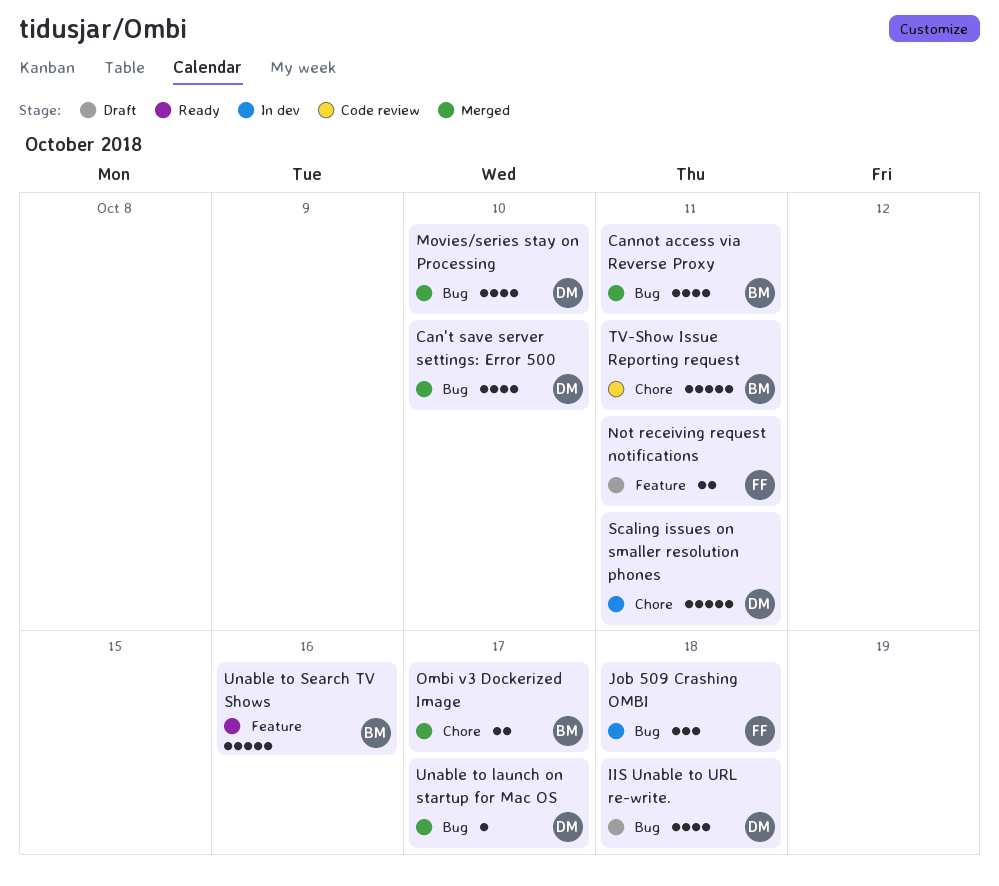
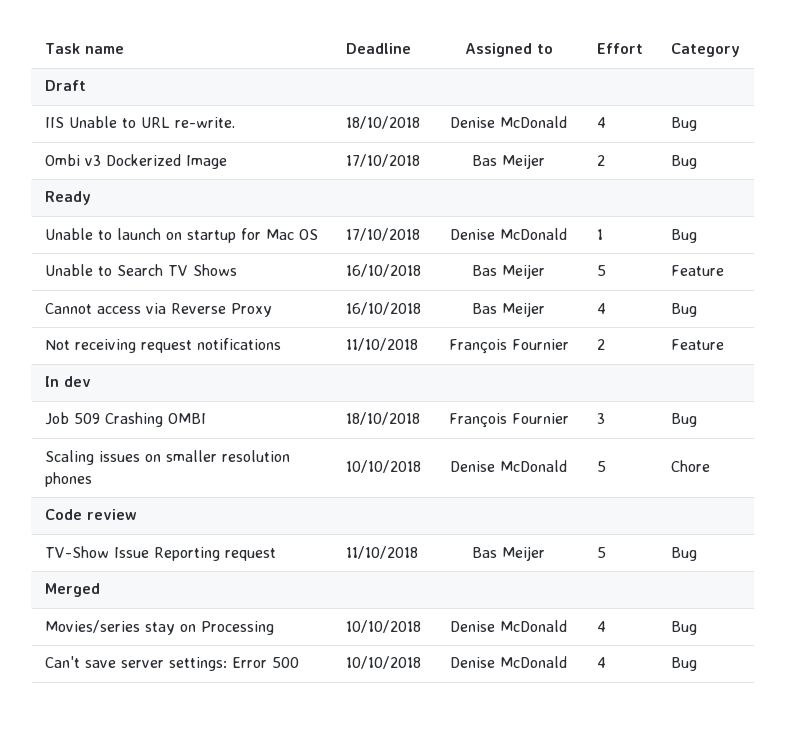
Cannot access via Reverse Proxy, status: Merged -> Ready
Cannot access via Reverse Proxy, due: Oct 11 -> Oct 16
Not receiving request notifications, status: Draft -> Ready
Ombi v3 Dockerized Image, status: Merged -> Draft
Ombi v3 Dockerized Image, label: Chore -> Bug
Scaling issues on smaller resolution phones, due: Oct 11 -> Oct 10
TV-Show Issue Reporting request, label: Chore -> Bug
Unable to launch on startup for Mac OS, status: Merged -> Ready

